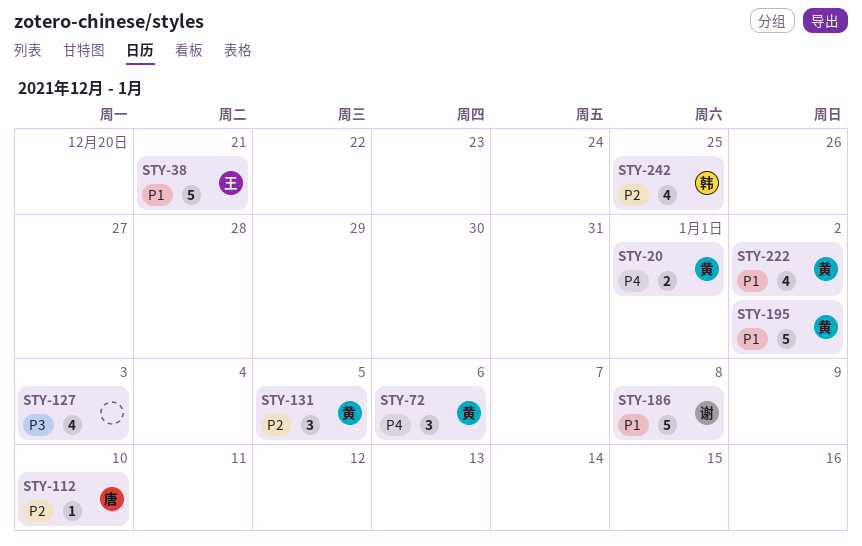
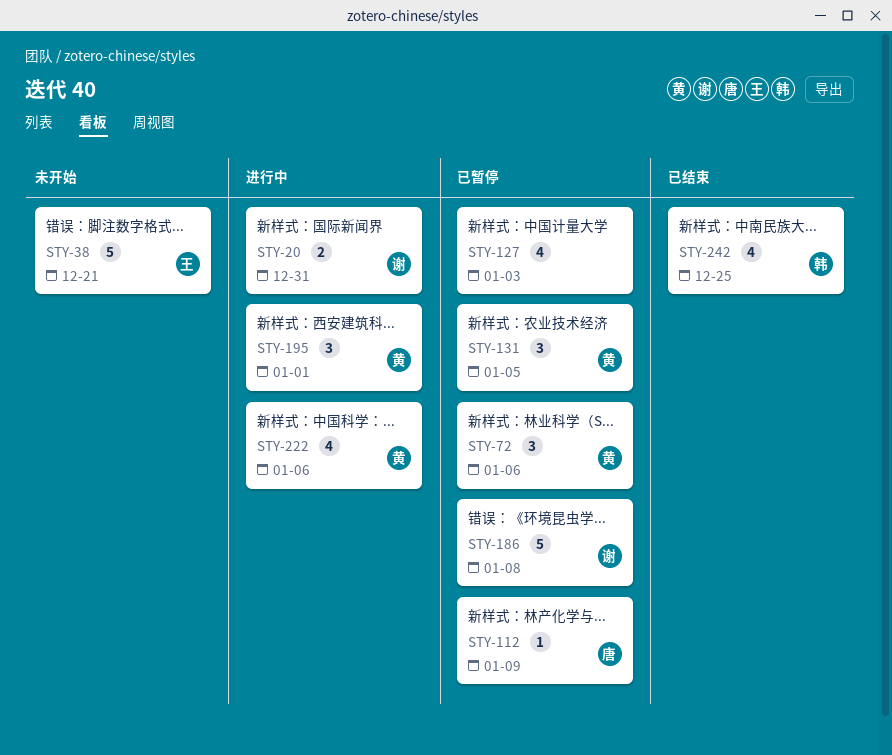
STY-20, owner: 黄 -> 谢
STY-20, due: Jan 1 -> Dec 31
STY-112, due: Jan 10 -> Jan 9
STY-195, estimate: 5 -> 3
STY-195, due: Jan 2 -> Jan 1
STY-222, due: Jan 2 -> Jan 6

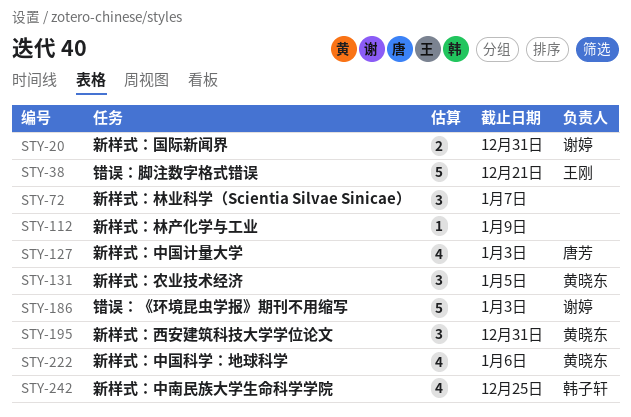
STY-72, owner: 黄晓东 -> none
STY-72, due: Jan 6 -> Jan 7
STY-112, owner: 唐芳 -> none
STY-127, owner: none -> 唐芳
STY-186, due: Jan 8 -> Jan 3
STY-195, due: Jan 1 -> Dec 31

